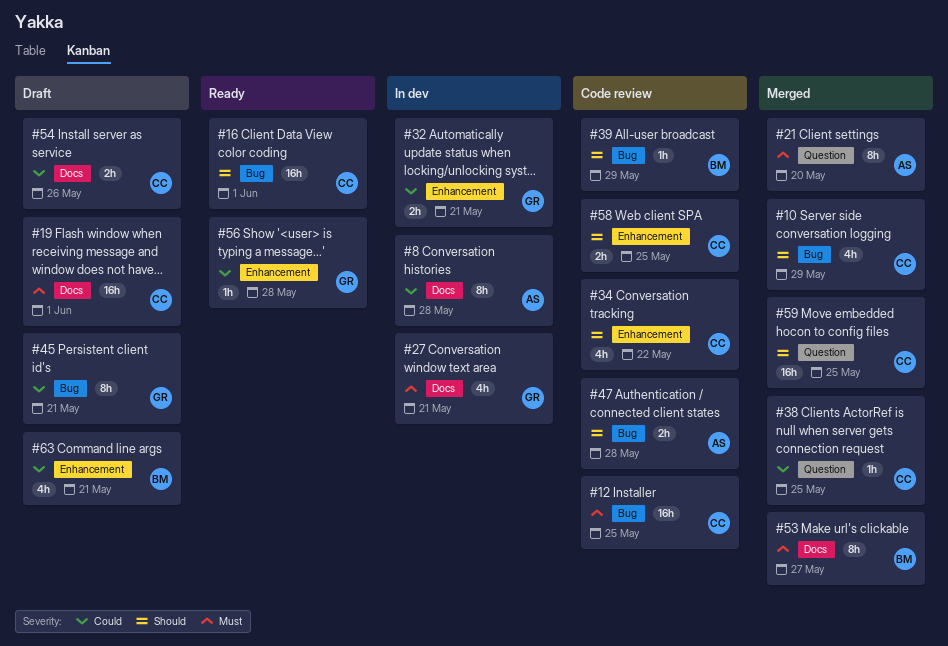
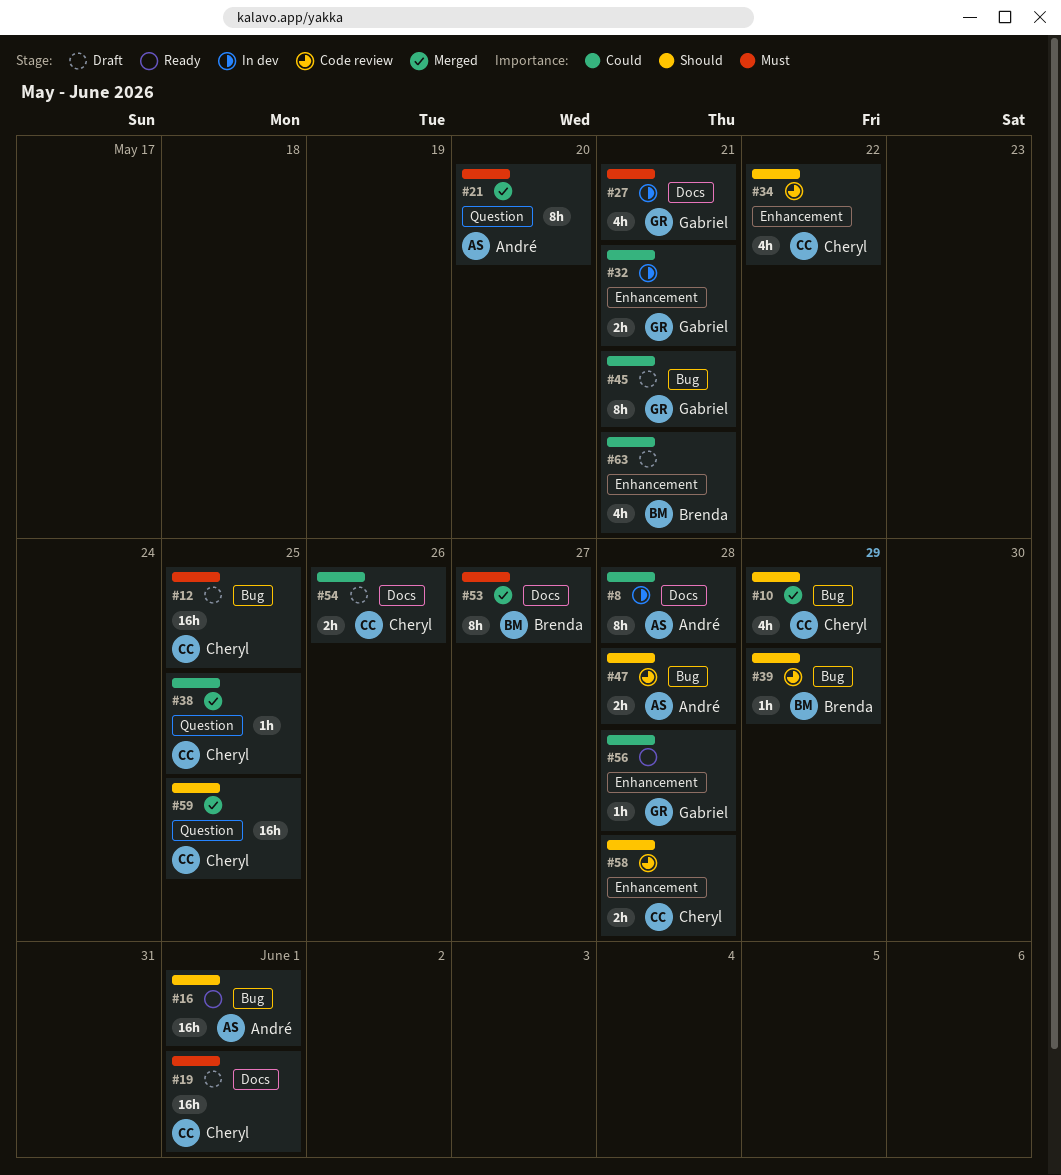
#12, status: Code review -> Draft
#16, owner: Cheryl -> André
#58, due: May 25 -> May 28

